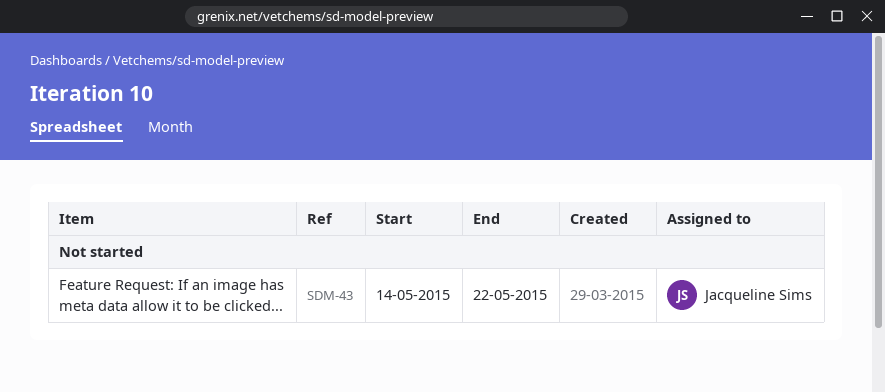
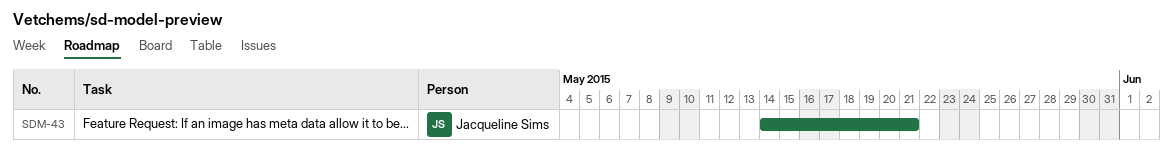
SDM-43, due: May 22 -> May 21

